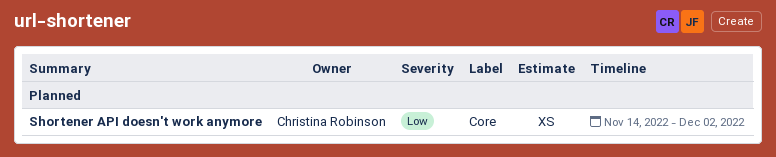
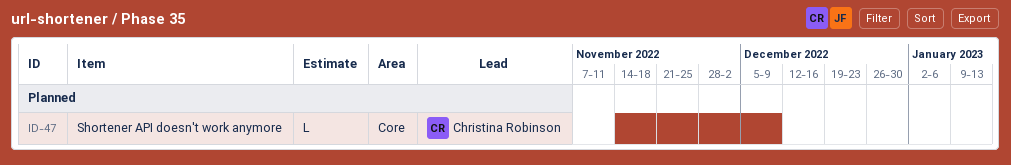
Shortener API doesn't work anymore, estimate: XS -> L
Shortener API doesn't work anymore, due: Dec 2 -> Dec 9

